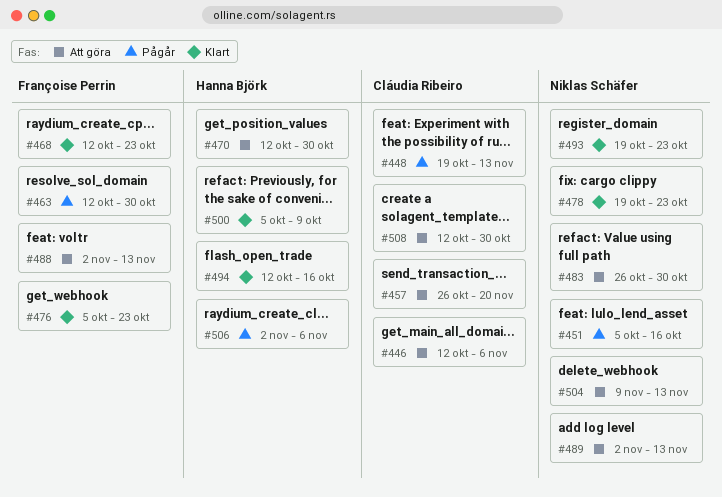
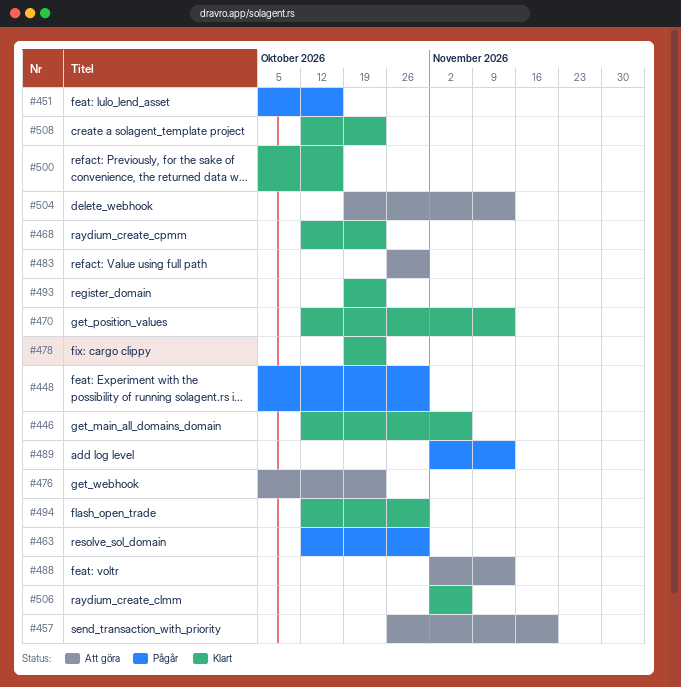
#446, status: Att göra -> Klart
#448, start: Oct 19 -> Oct 5
#448, due: Nov 13 -> Oct 30
#470, status: Att göra -> Klart
#470, due: Oct 30 -> Nov 13
#476, status: Klart -> Att göra
#489, status: Att göra -> Pågår
#494, due: Oct 16 -> Oct 30
#500, due: Oct 9 -> Oct 16
#504, start: Nov 9 -> Oct 19
#506, status: Pågår -> Klart
#508, status: Att göra -> Klart
#508, due: Oct 30 -> Oct 23

